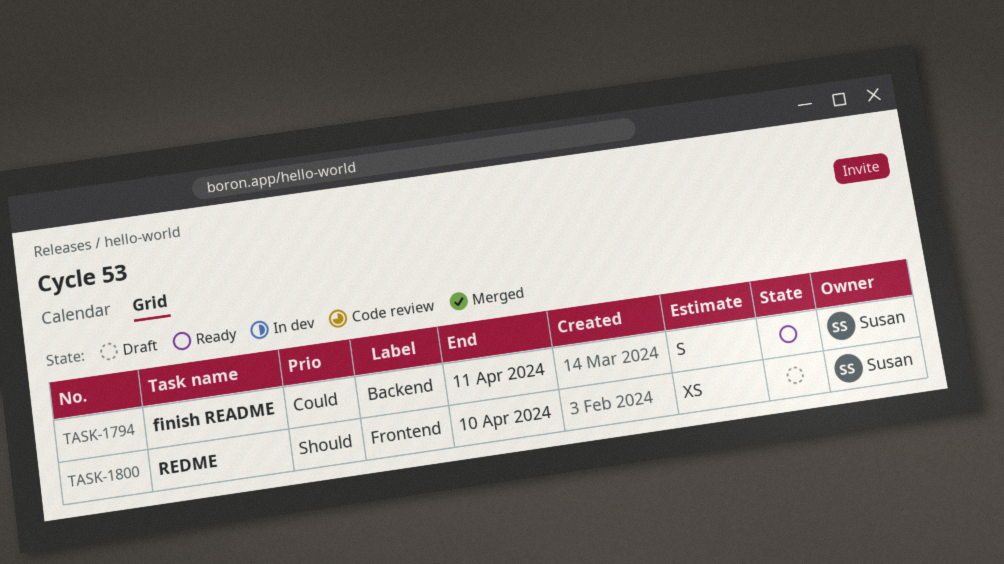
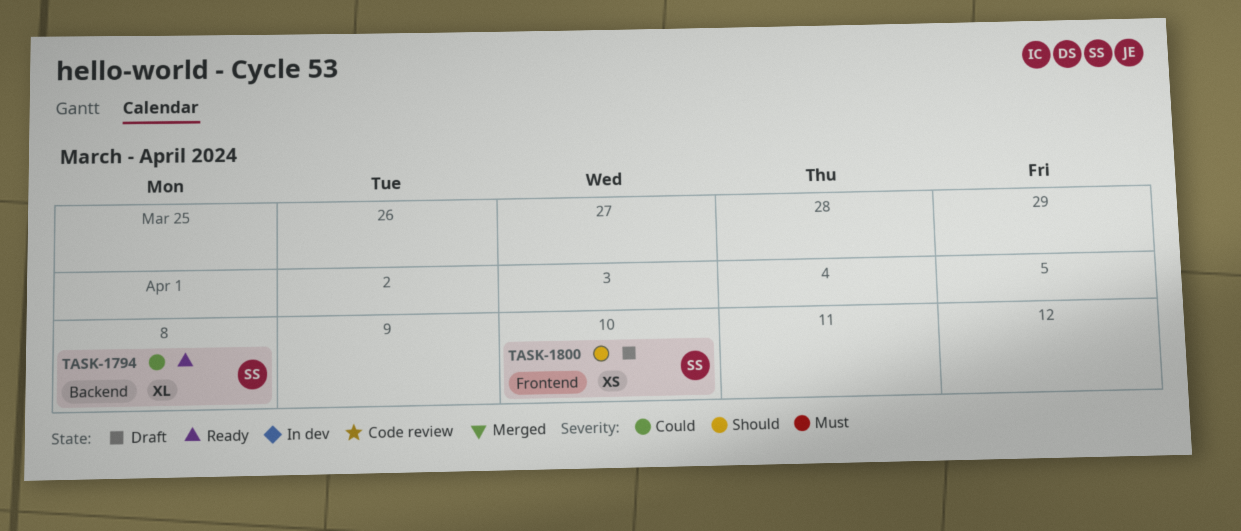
TASK-1794, estimate: S -> XL
TASK-1794, due: Apr 11 -> Apr 8

